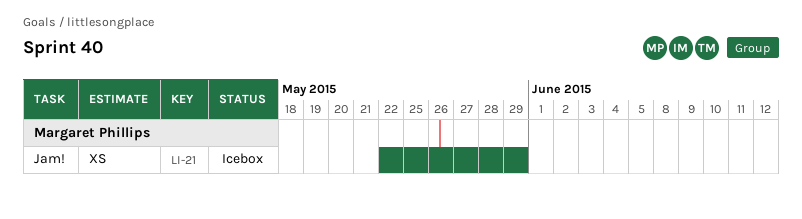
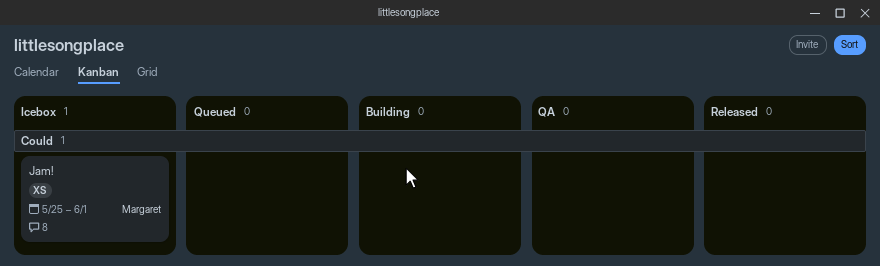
Jam!, start: May 22 -> May 25
Jam!, due: May 29 -> Jun 1

